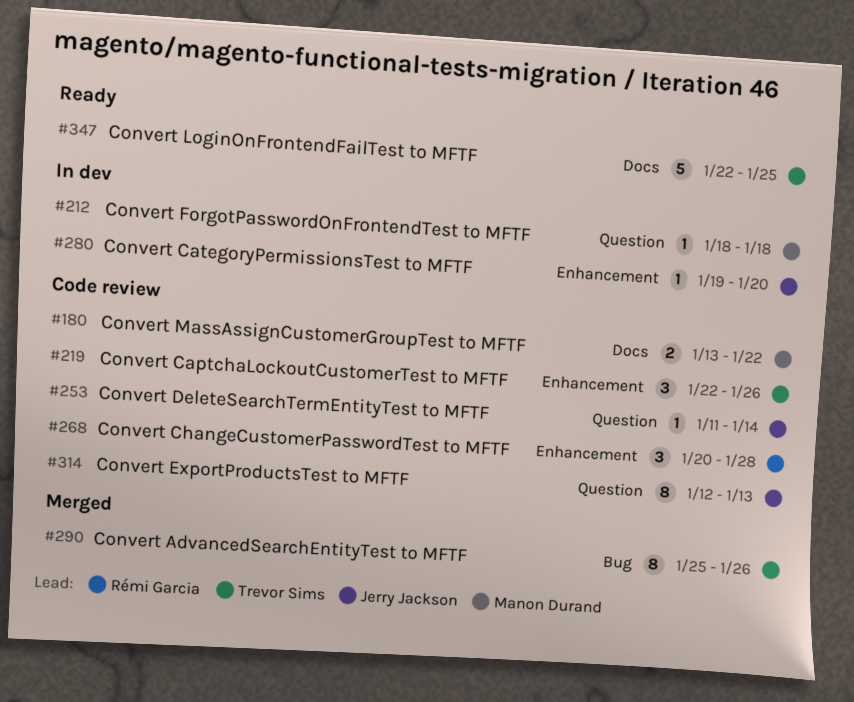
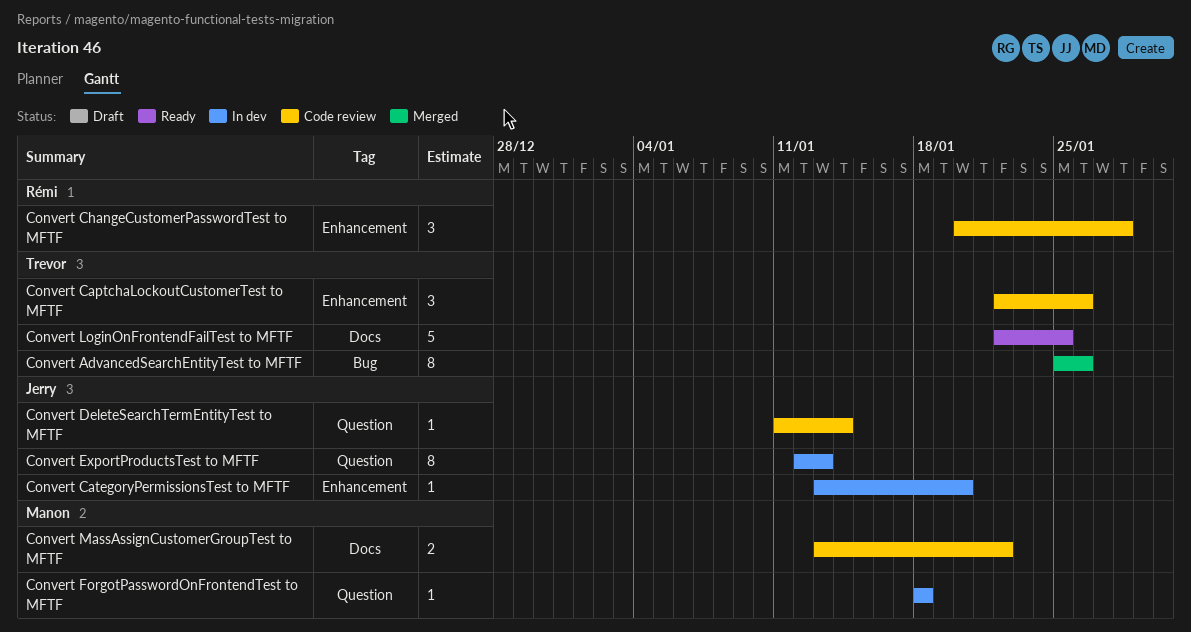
Convert CategoryPermissionsTest to MFTF, start: Jan 19 -> Jan 13
Convert ExportProductsTest to MFTF, status: Code review -> In dev

